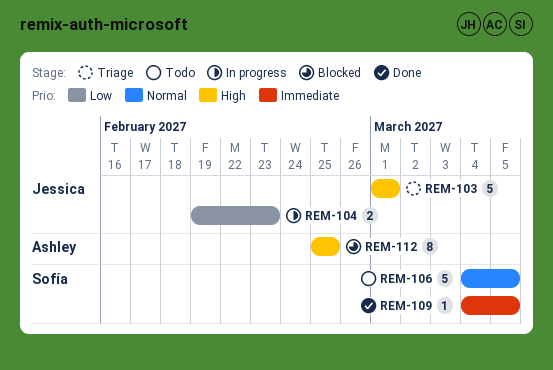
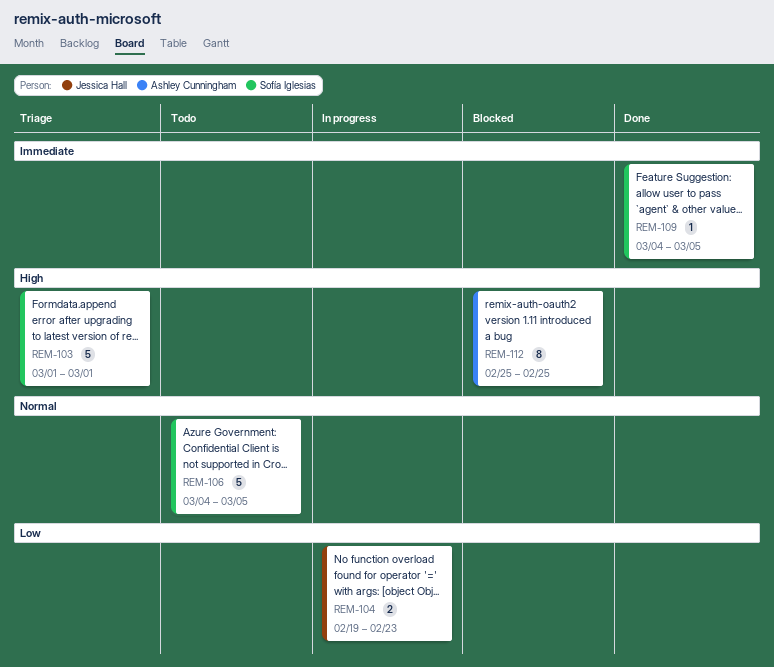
REM-103, owner: Jessica Hall -> Sofía Iglesias

